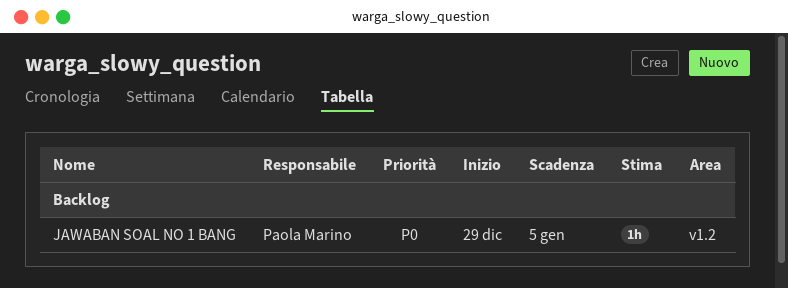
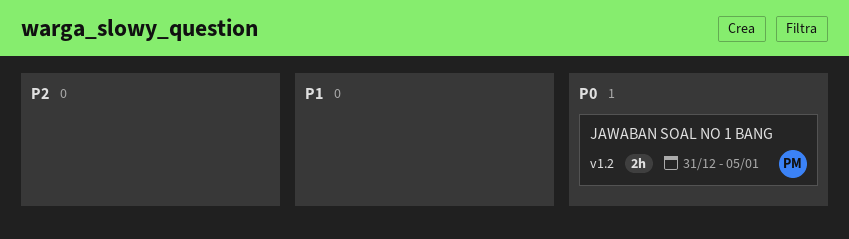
JAWABAN SOAL NO 1 BANG, estimate: 1h -> 2h
JAWABAN SOAL NO 1 BANG, start: Dec 29 -> Dec 31

